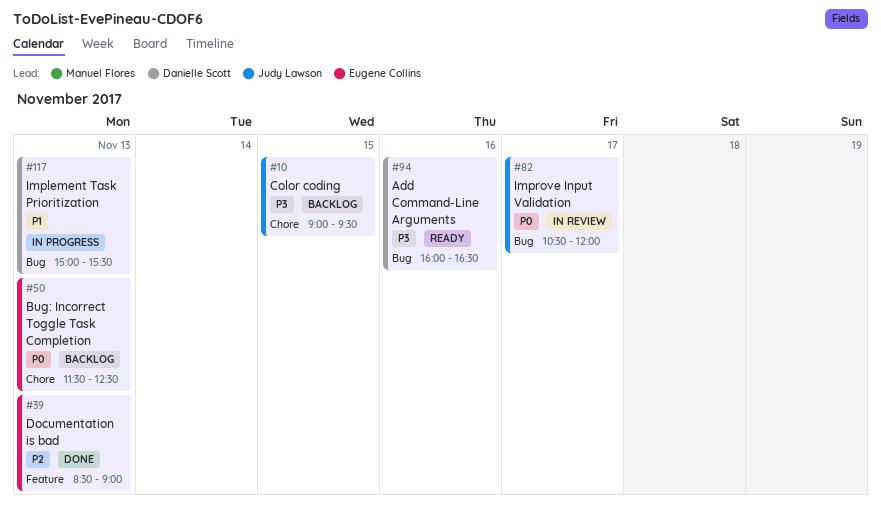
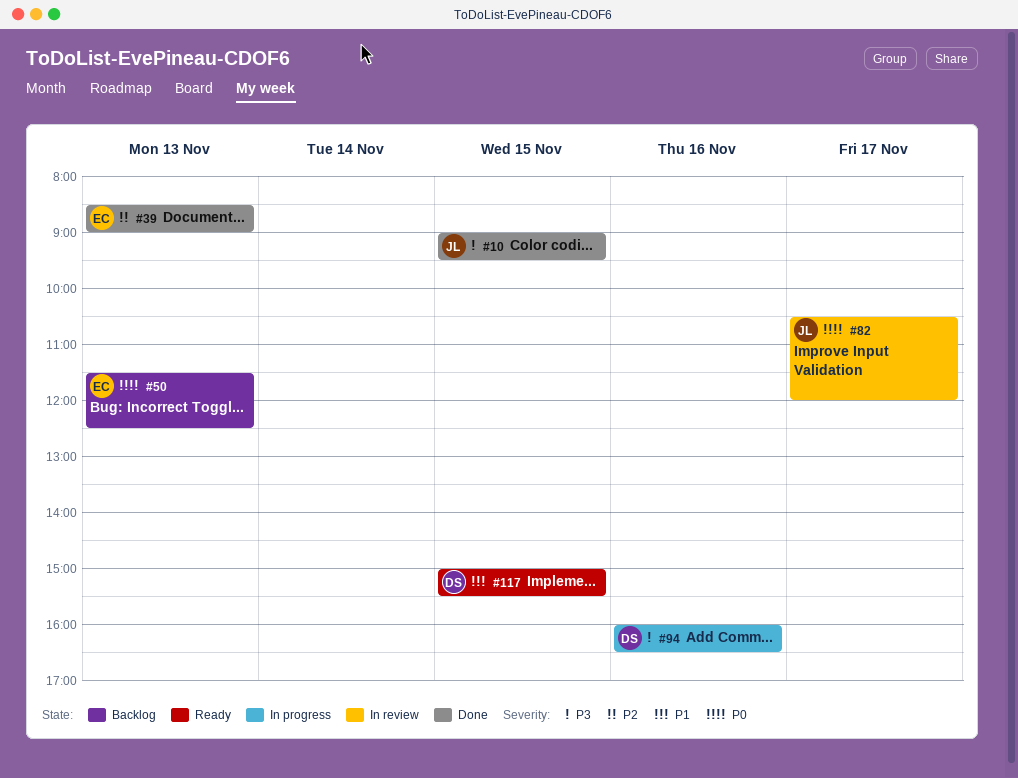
#10, status: Backlog -> Done
#94, status: Ready -> In progress
#117, status: In progress -> Ready
#117, day: Nov 13 -> Nov 15

